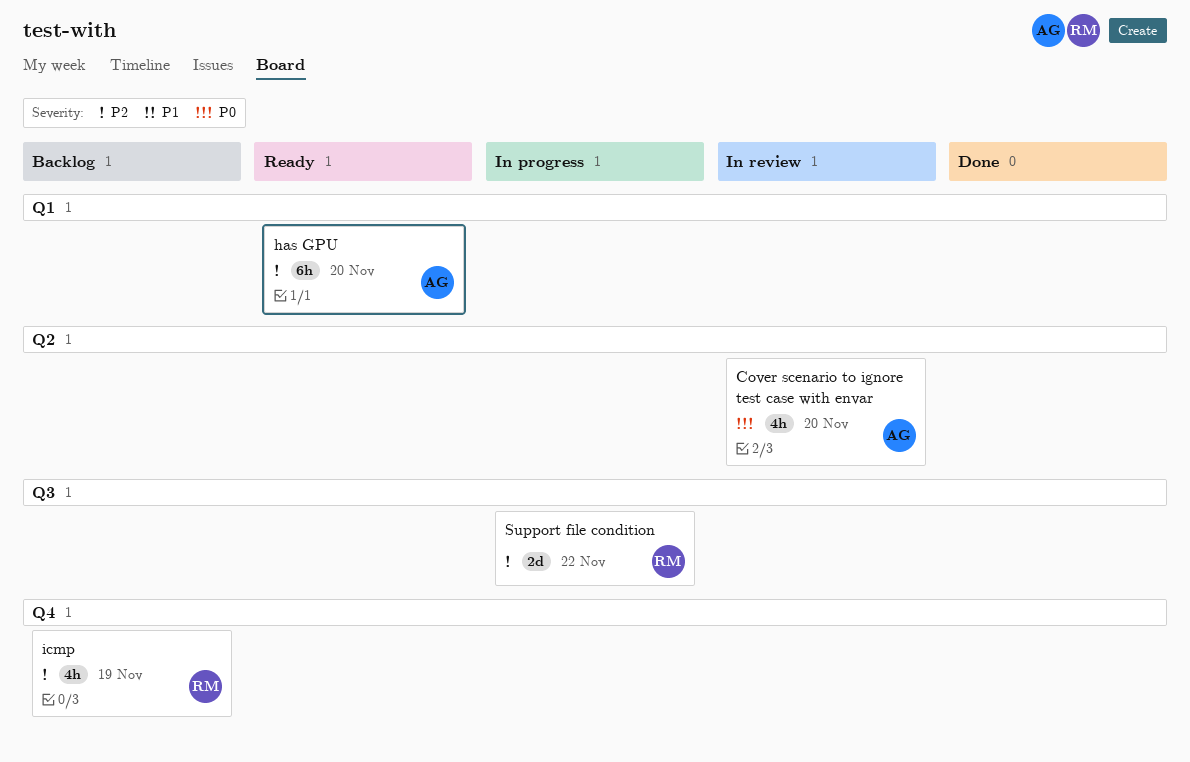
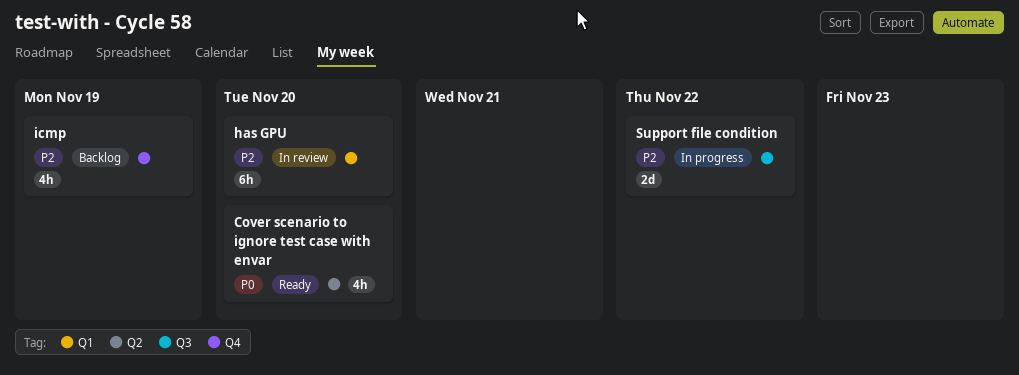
Cover scenario to ignore test case with envar, status: In review -> Ready
has GPU, status: Ready -> In review

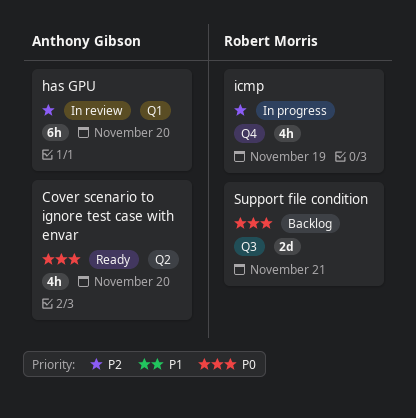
icmp, status: Backlog -> In progress
Support file condition, status: In progress -> Backlog
Support file condition, priority: P2 -> P0
Support file condition, due: Nov 22 -> Nov 21

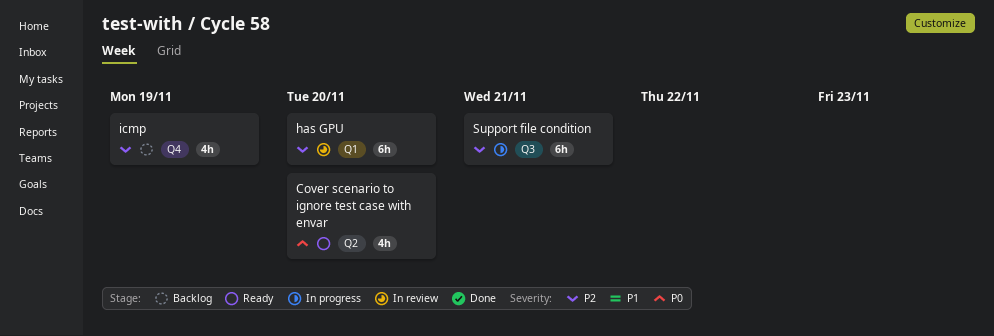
icmp, status: In progress -> Backlog
Support file condition, status: Backlog -> In progress
Support file condition, priority: P0 -> P2
Support file condition, estimate: 2d -> 6h

